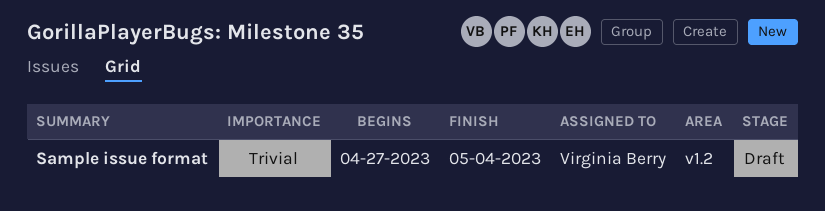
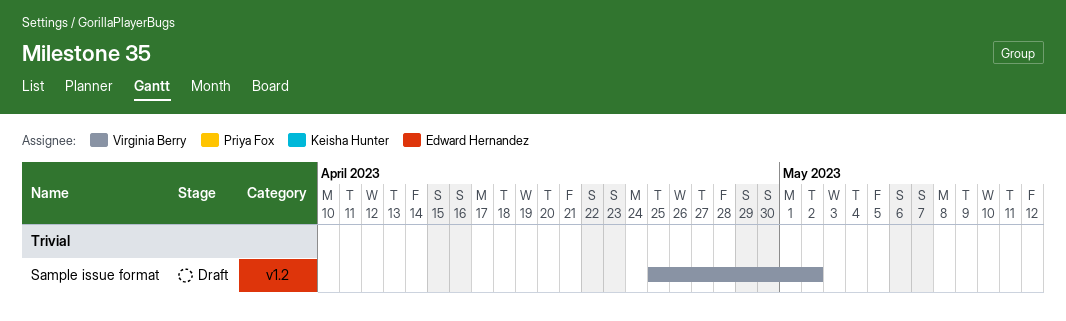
Sample issue format, start: Apr 27 -> Apr 25
Sample issue format, due: May 4 -> May 2

